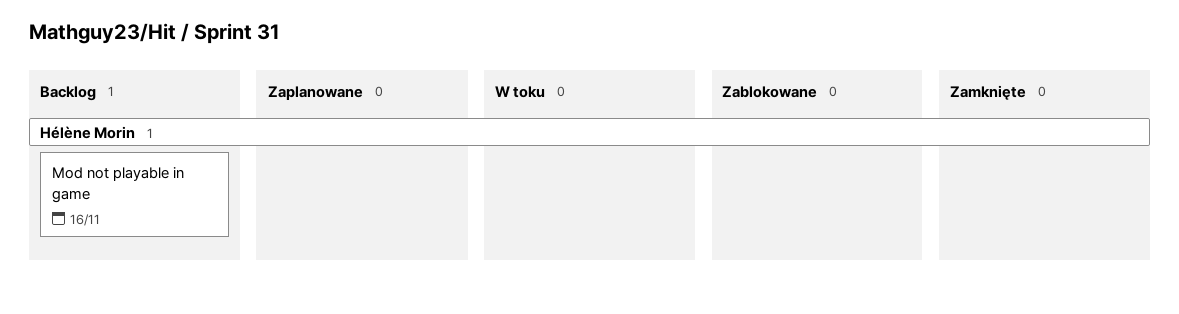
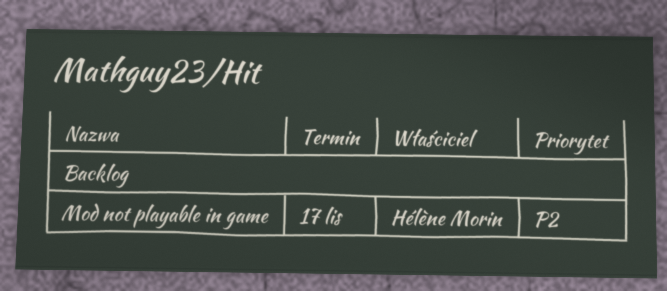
Mod not playable in game, due: Nov 16 -> Nov 17

